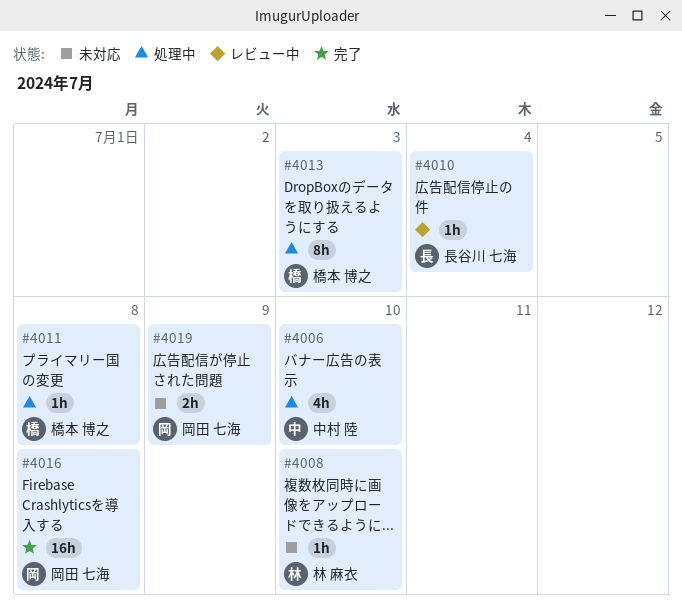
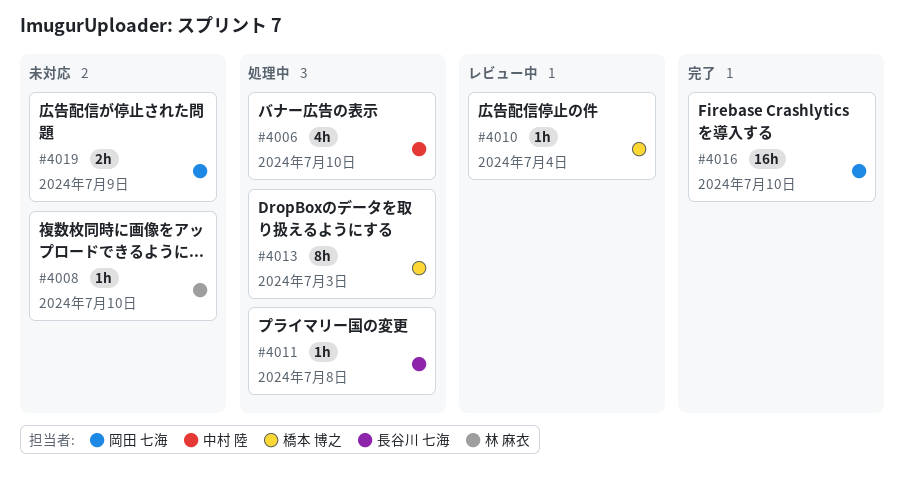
#4010, owner: 長谷川 七海 -> 橋本 博之
#4011, owner: 橋本 博之 -> 長谷川 七海
#4016, due: Jul 8 -> Jul 10

